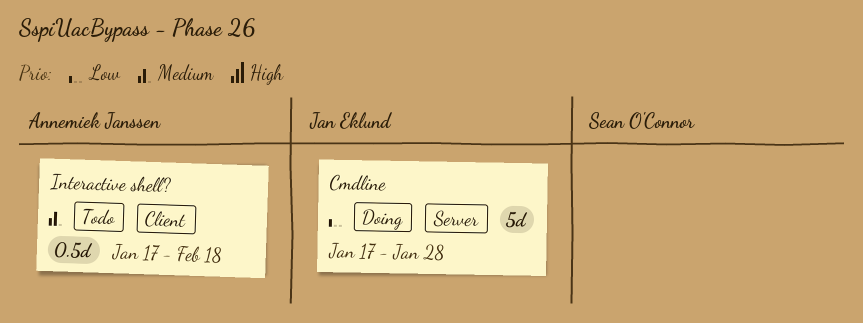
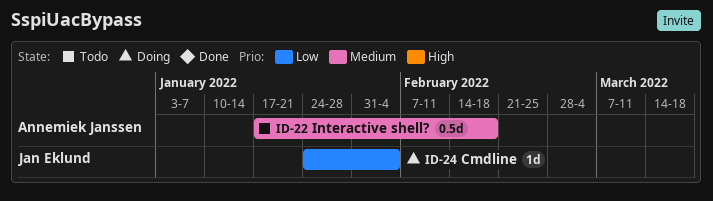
Cmdline, estimate: 5d -> 1d
Cmdline, start: Jan 17 -> Jan 24
Cmdline, due: Jan 28 -> Feb 4

